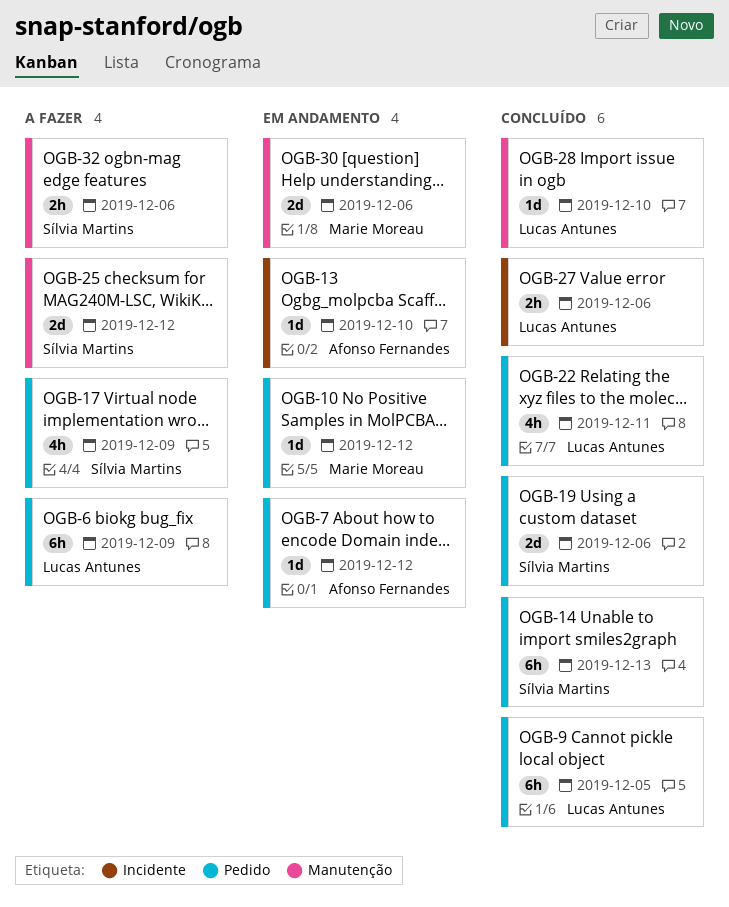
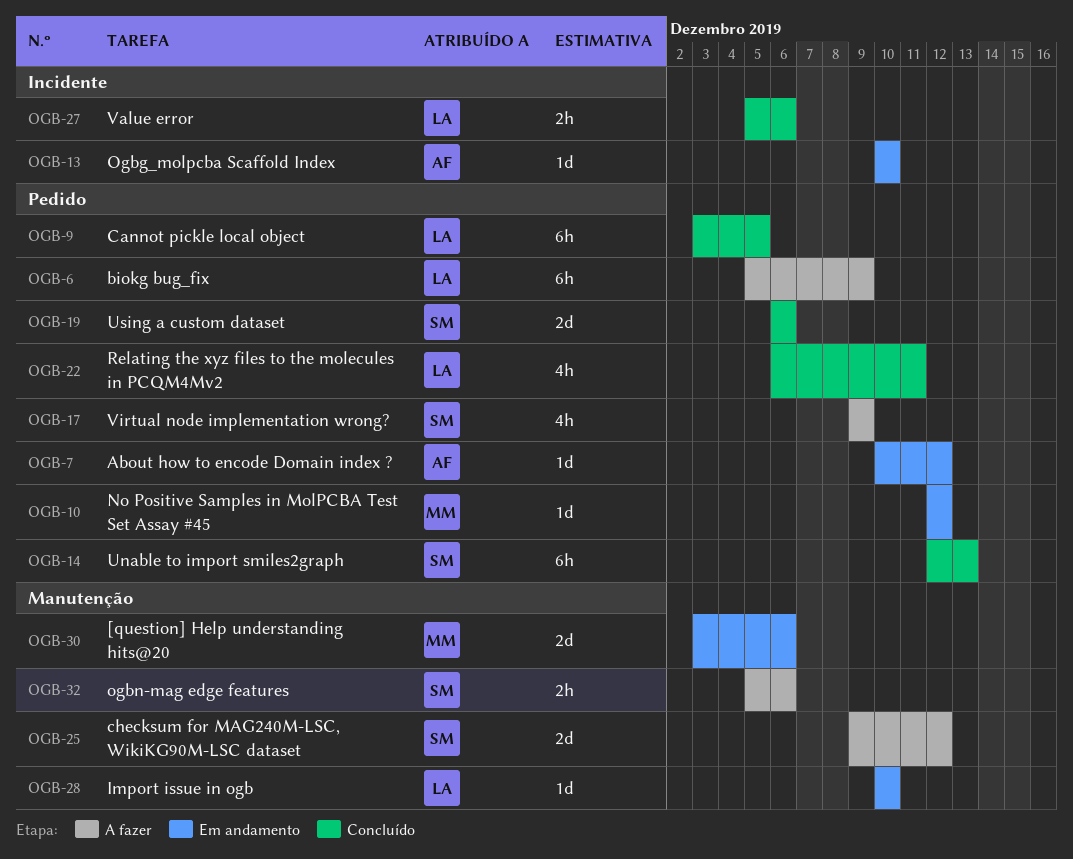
OGB-28, status: Concluído -> Em andamento

